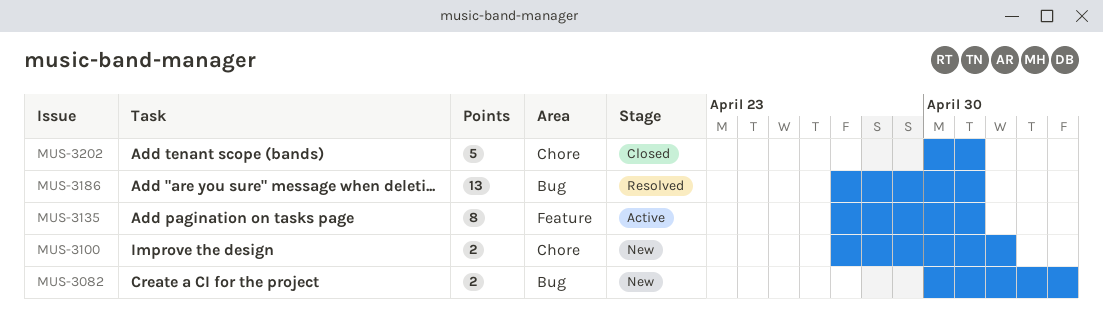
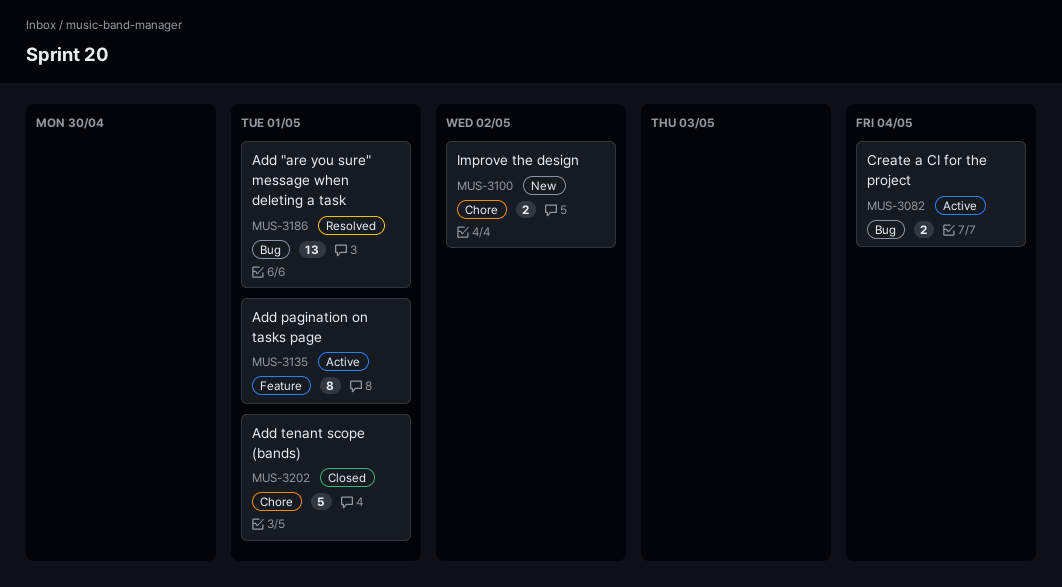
MUS-3082, status: New -> Active

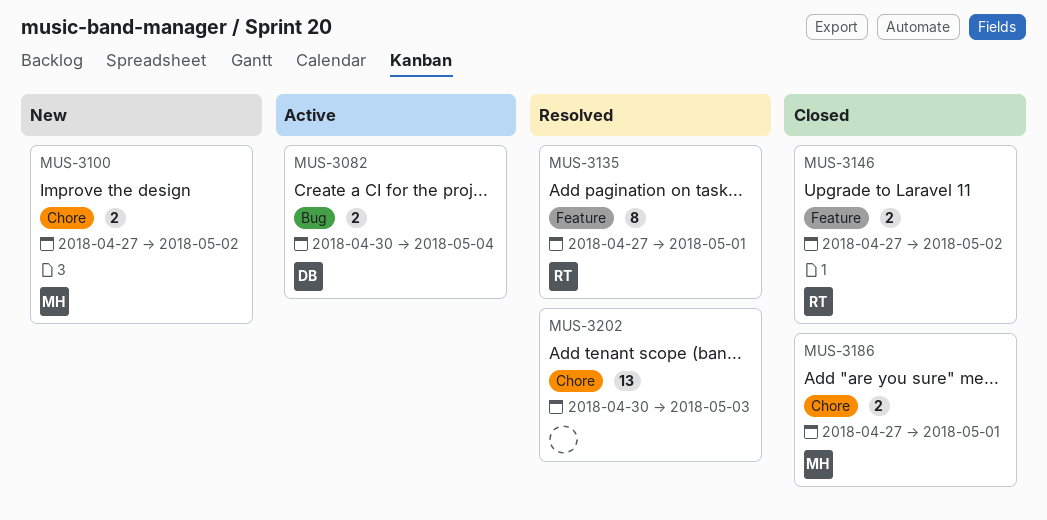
MUS-3135, status: Active -> Resolved
MUS-3146: none -> present
MUS-3186, status: Resolved -> Closed
MUS-3186, label: Bug -> Chore
MUS-3186, estimate: 13 -> 2
MUS-3202, status: Closed -> Resolved
MUS-3202, estimate: 5 -> 13
MUS-3202, due: May 1 -> May 3

